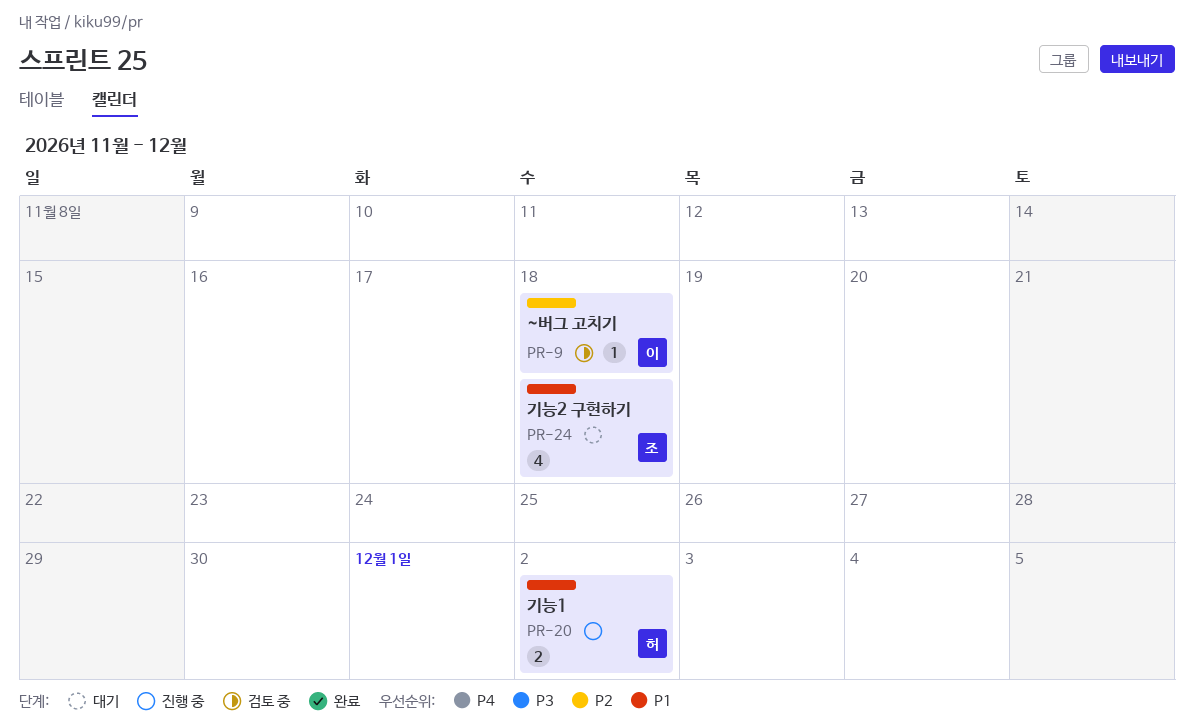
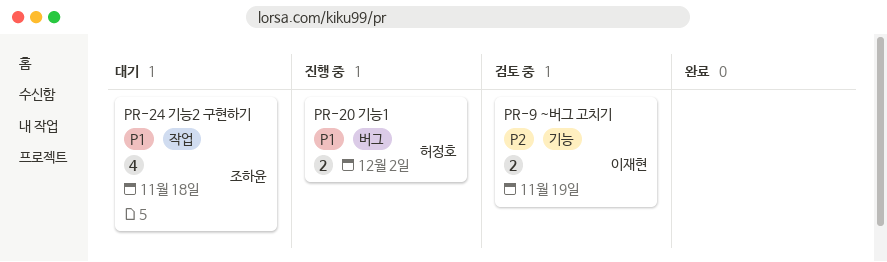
PR-9, estimate: 1 -> 2
PR-9, due: Nov 18 -> Nov 19

